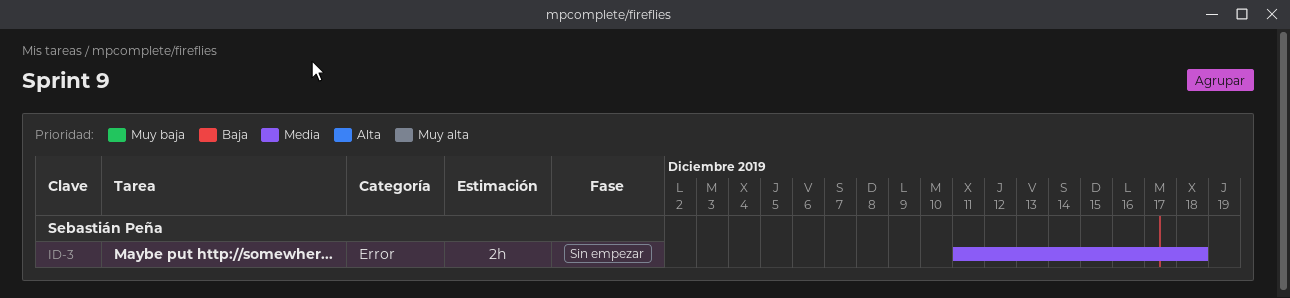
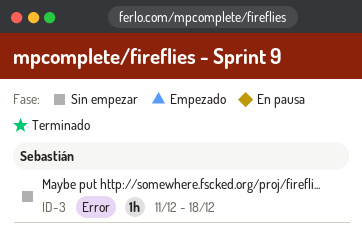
ID-3, estimate: 2h -> 1h

